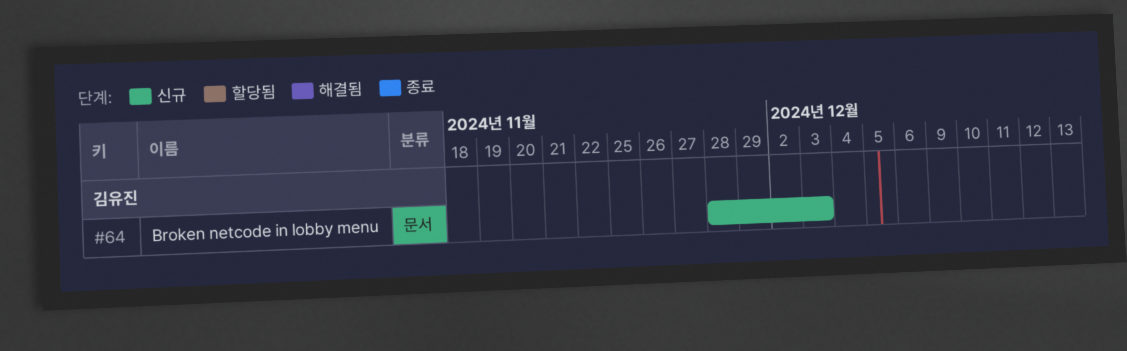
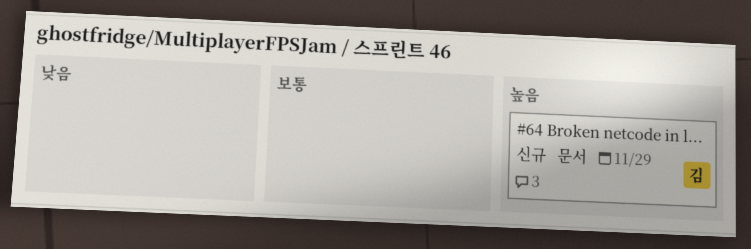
#64, due: Dec 3 -> Nov 29

